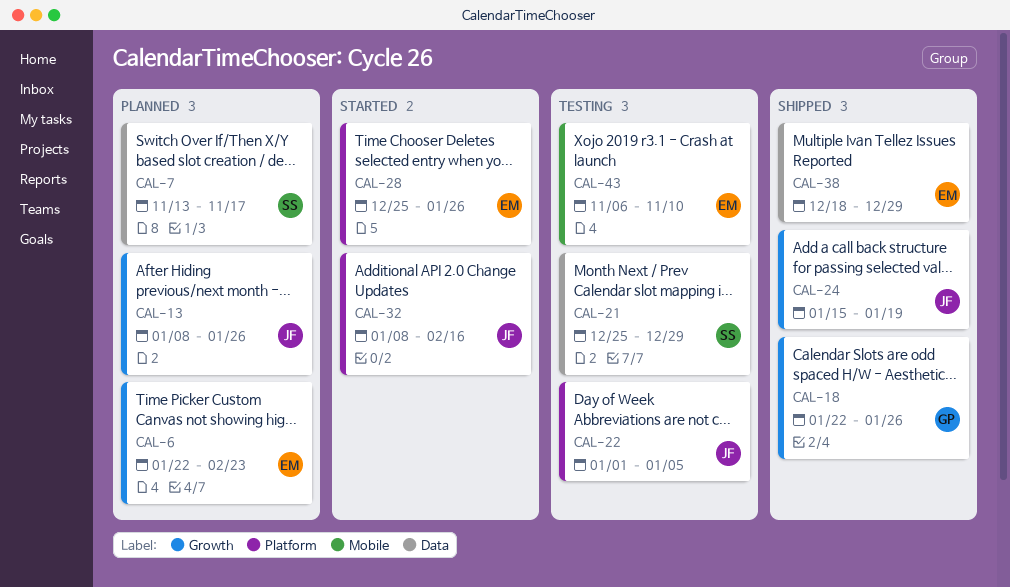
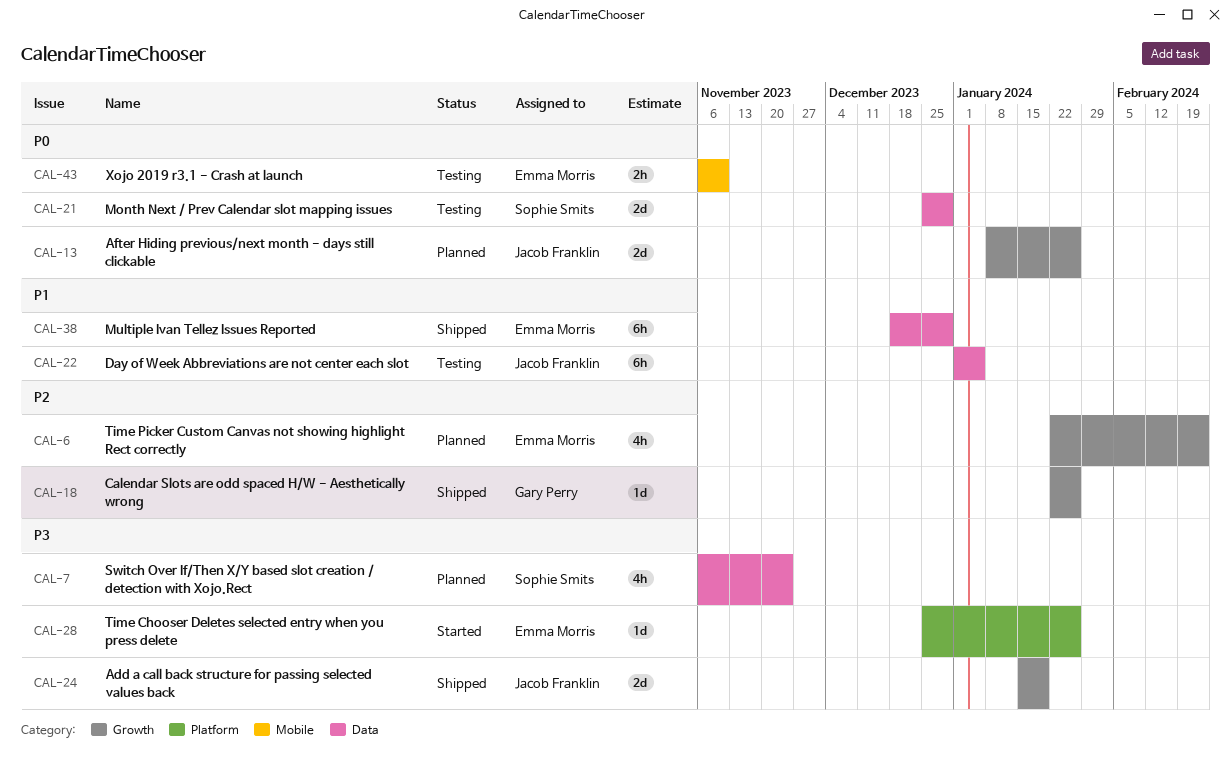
CAL-7, start: Nov 13 -> Nov 6
CAL-7, due: Nov 17 -> Nov 24
CAL-22, label: Platform -> Data
CAL-32: present -> none

